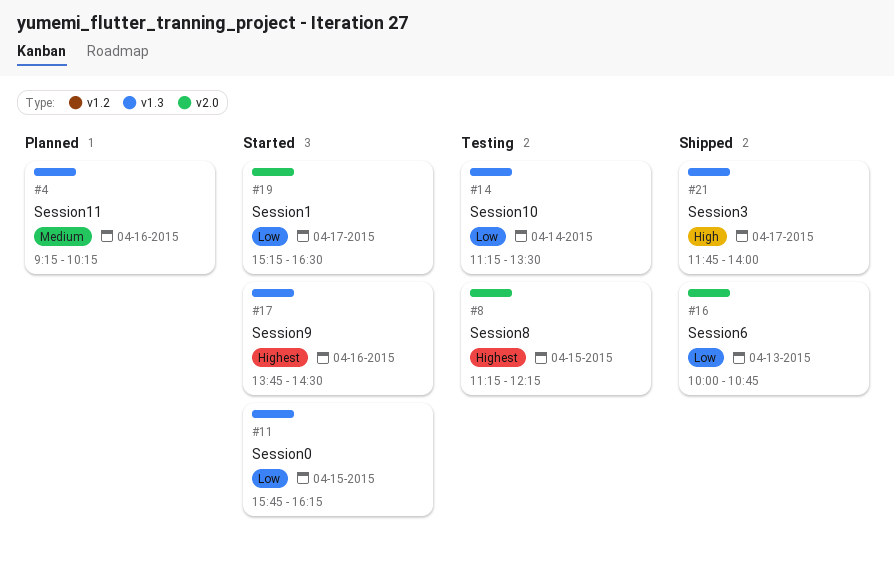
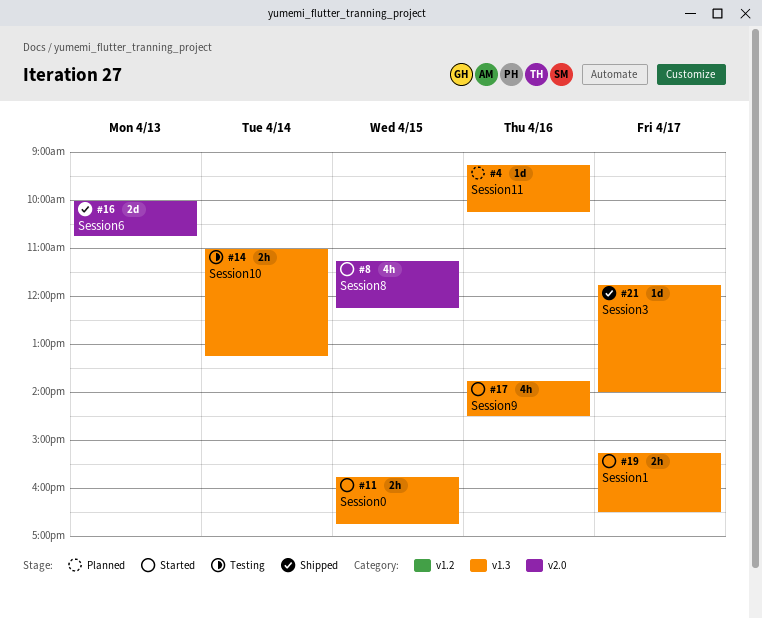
#8, status: Testing -> Started
#11, ends: 16:15 -> 16:45
#14, begins: 11:15 -> 11:00
#14, ends: 13:30 -> 13:15
#19, label: v2.0 -> v1.3

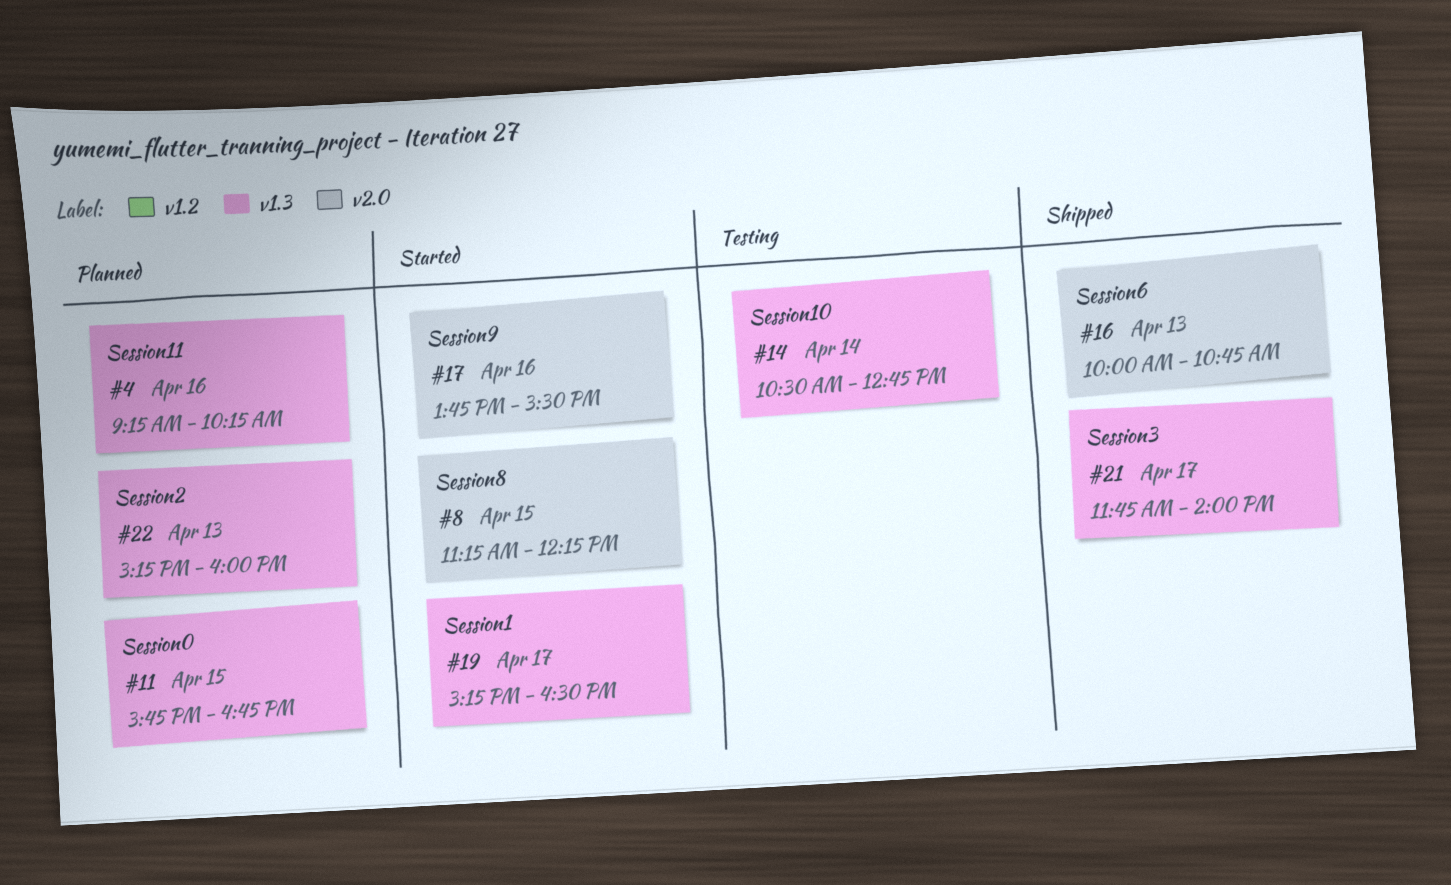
#11, status: Started -> Planned
#14, begins: 11:00 -> 10:30
#14, ends: 13:15 -> 12:45
#17, label: v1.3 -> v2.0
#17, ends: 14:30 -> 15:30
#22: none -> present

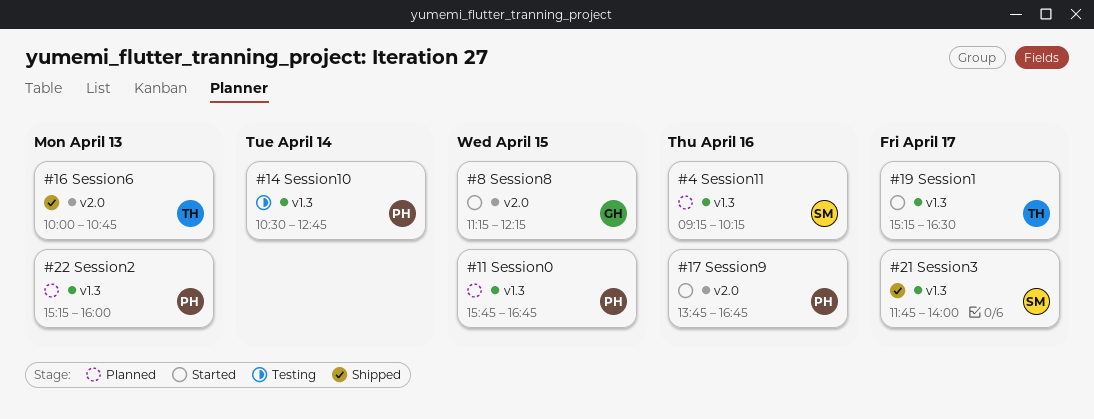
#17, ends: 15:30 -> 16:45

